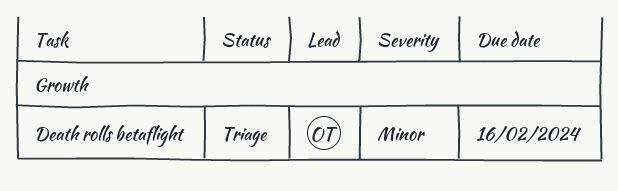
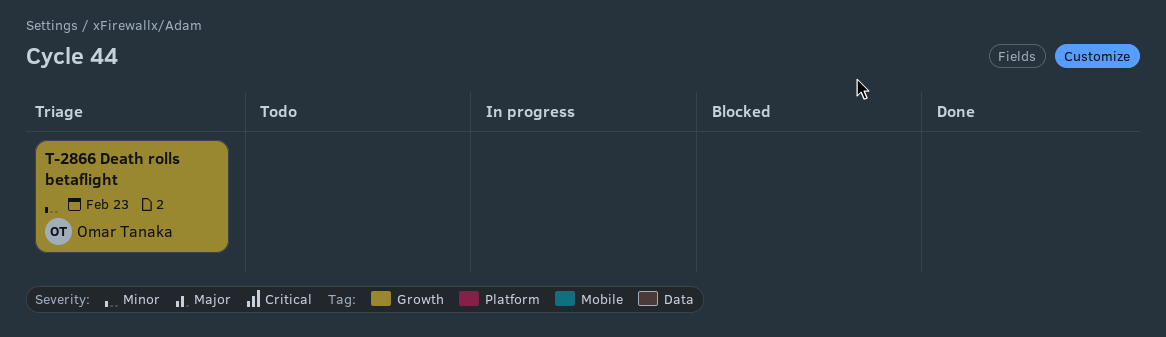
Death rolls betaflight, due: Feb 16 -> Feb 23

